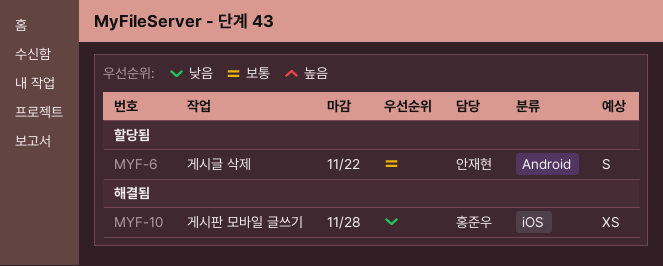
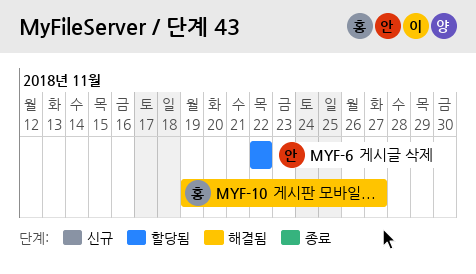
MYF-10, due: Nov 28 -> Nov 27

